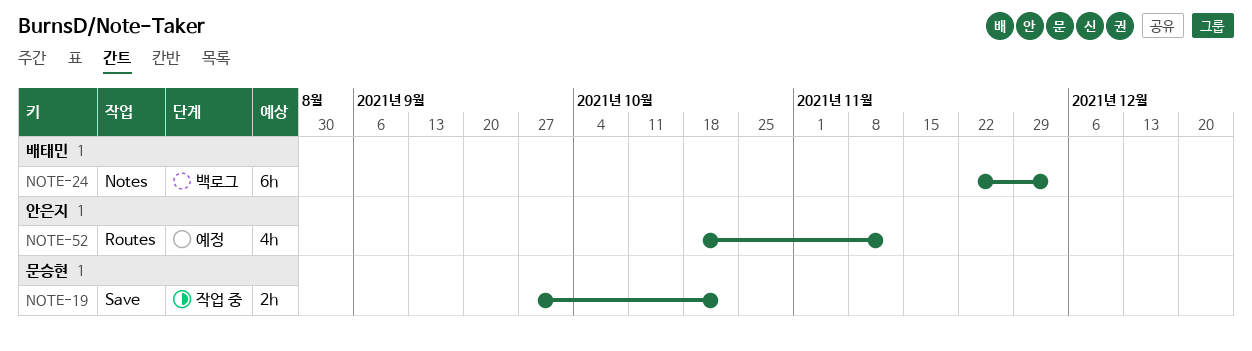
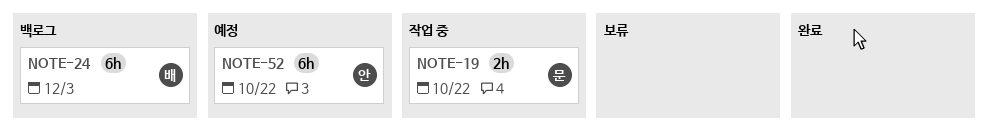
NOTE-52, estimate: 4h -> 6h
NOTE-52, due: Nov 12 -> Oct 22

